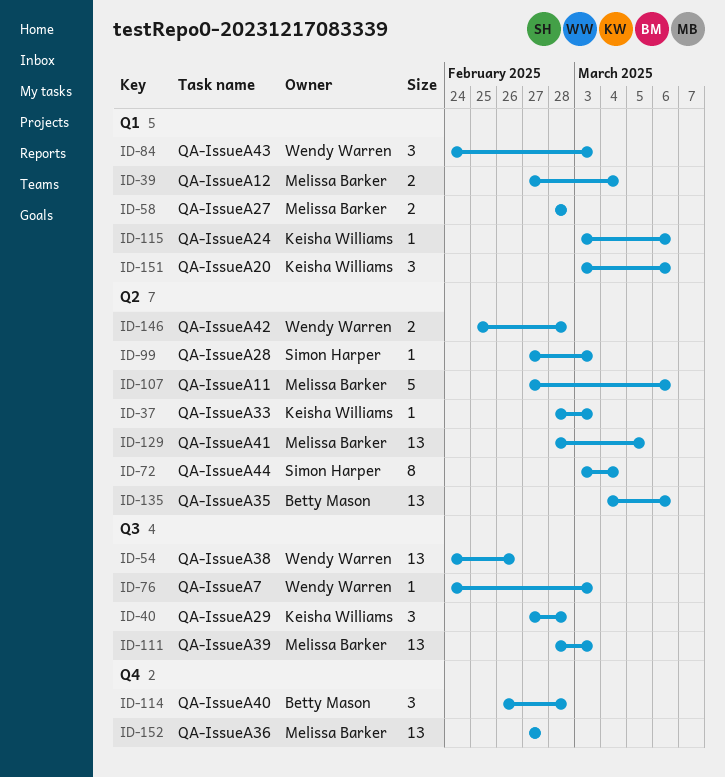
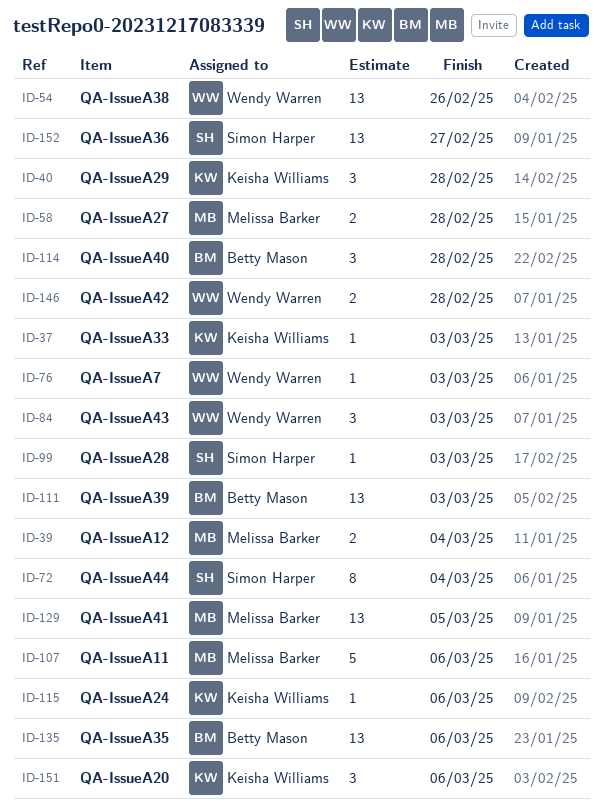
ID-111, owner: Melissa Barker -> Betty Mason
ID-152, owner: Melissa Barker -> Simon Harper

